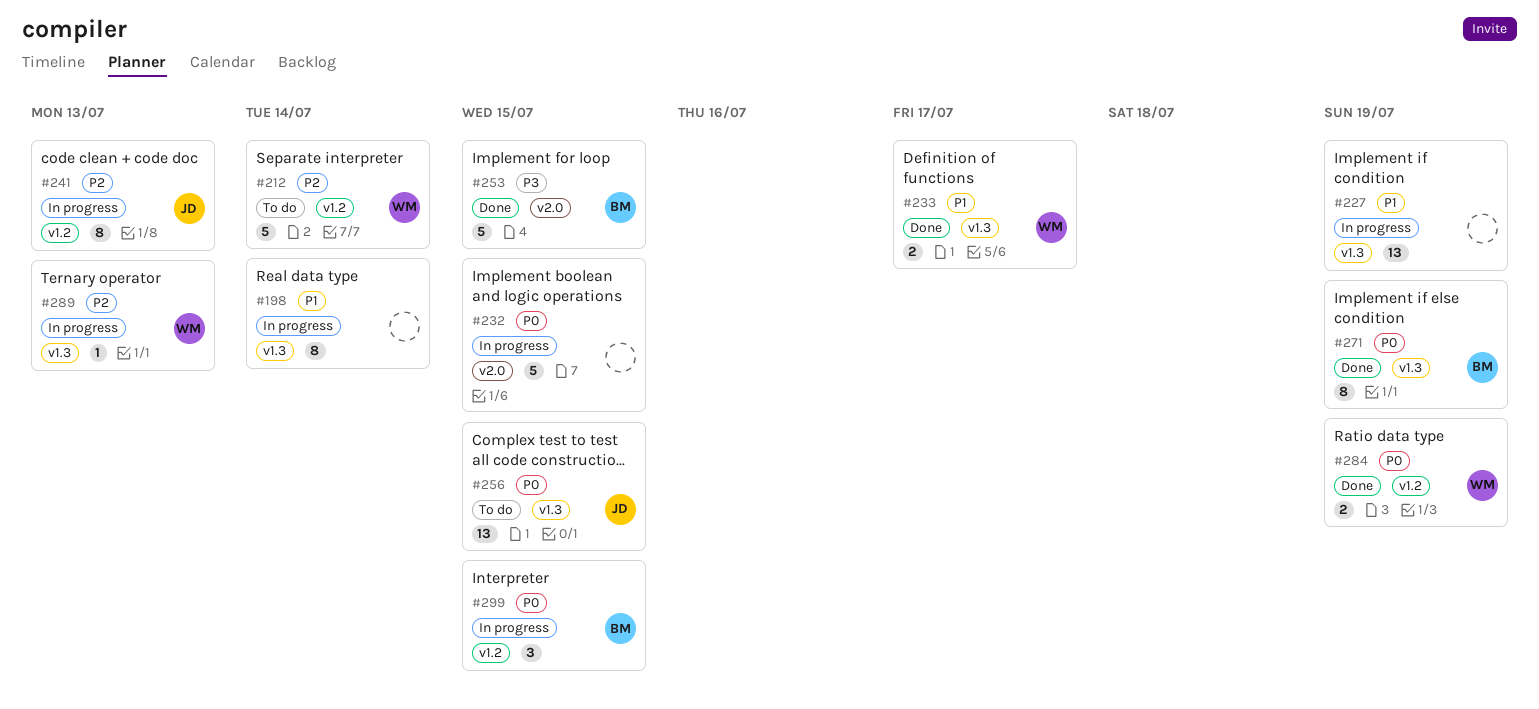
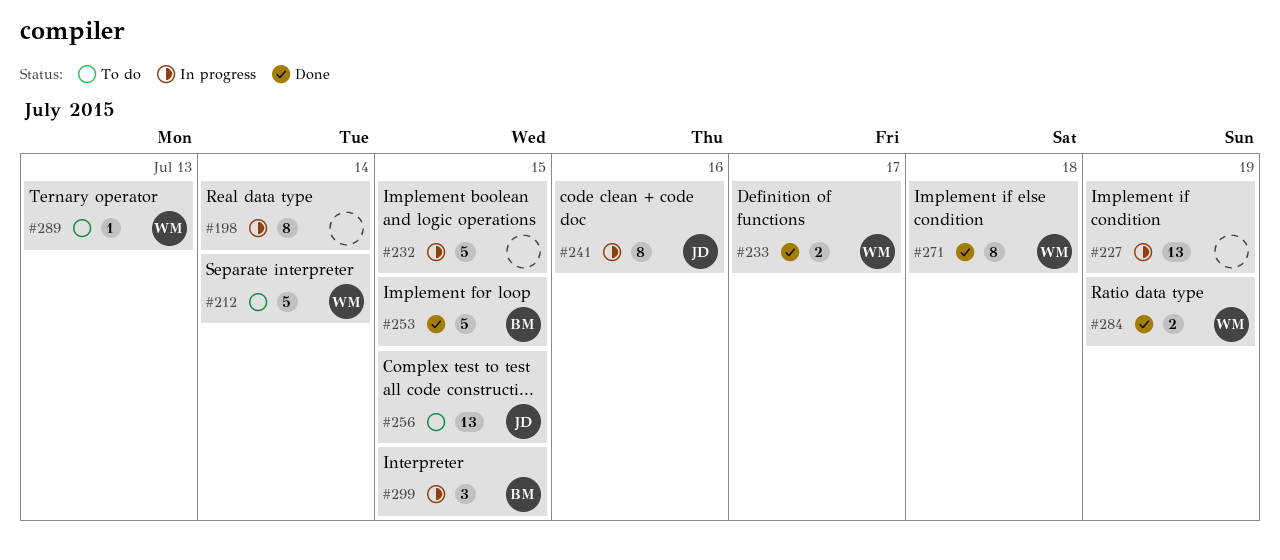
#241, due: Jul 13 -> Jul 16
#271, owner: BM -> WM
#271, due: Jul 19 -> Jul 18
#289, status: In progress -> To do

